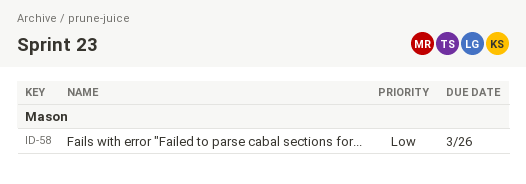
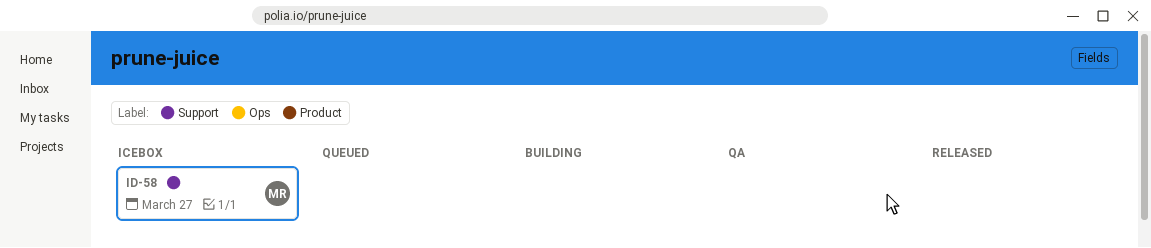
ID-58, due: Mar 26 -> Mar 27

